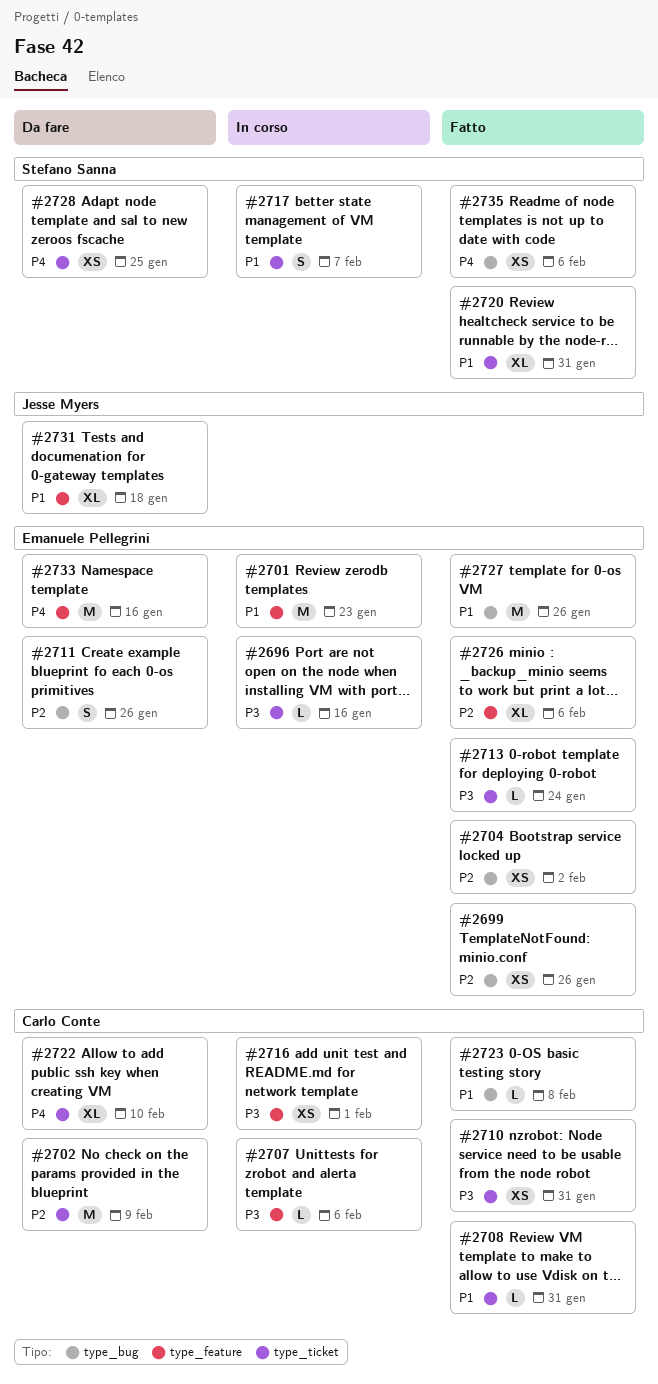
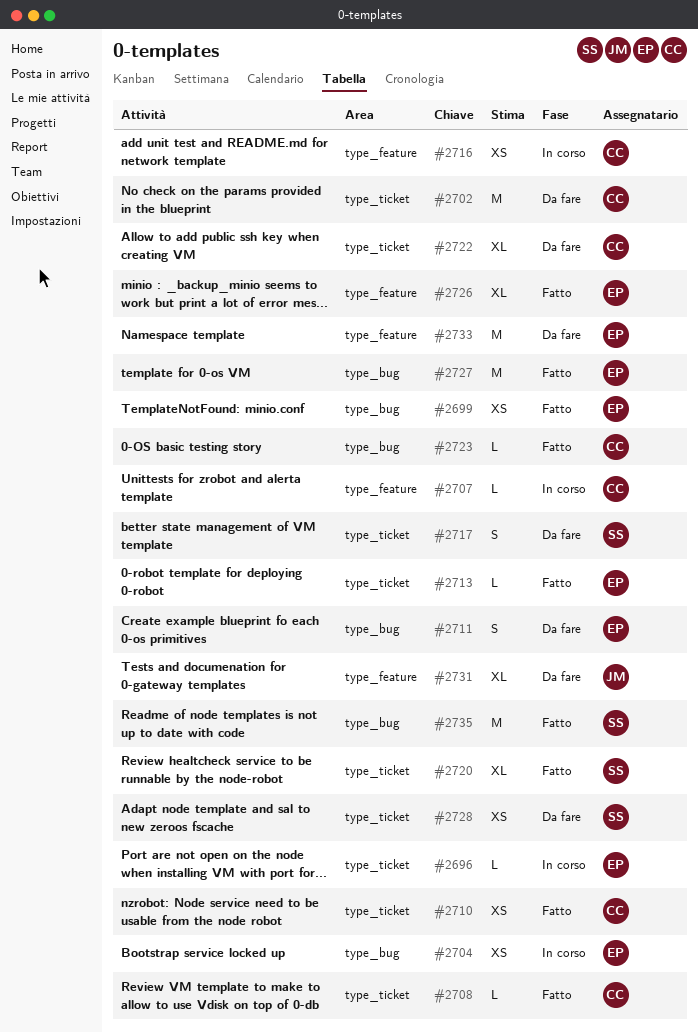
#2701: present -> none
#2704, status: Fatto -> In corso
#2717, status: In corso -> Da fare
#2735, estimate: XS -> M

